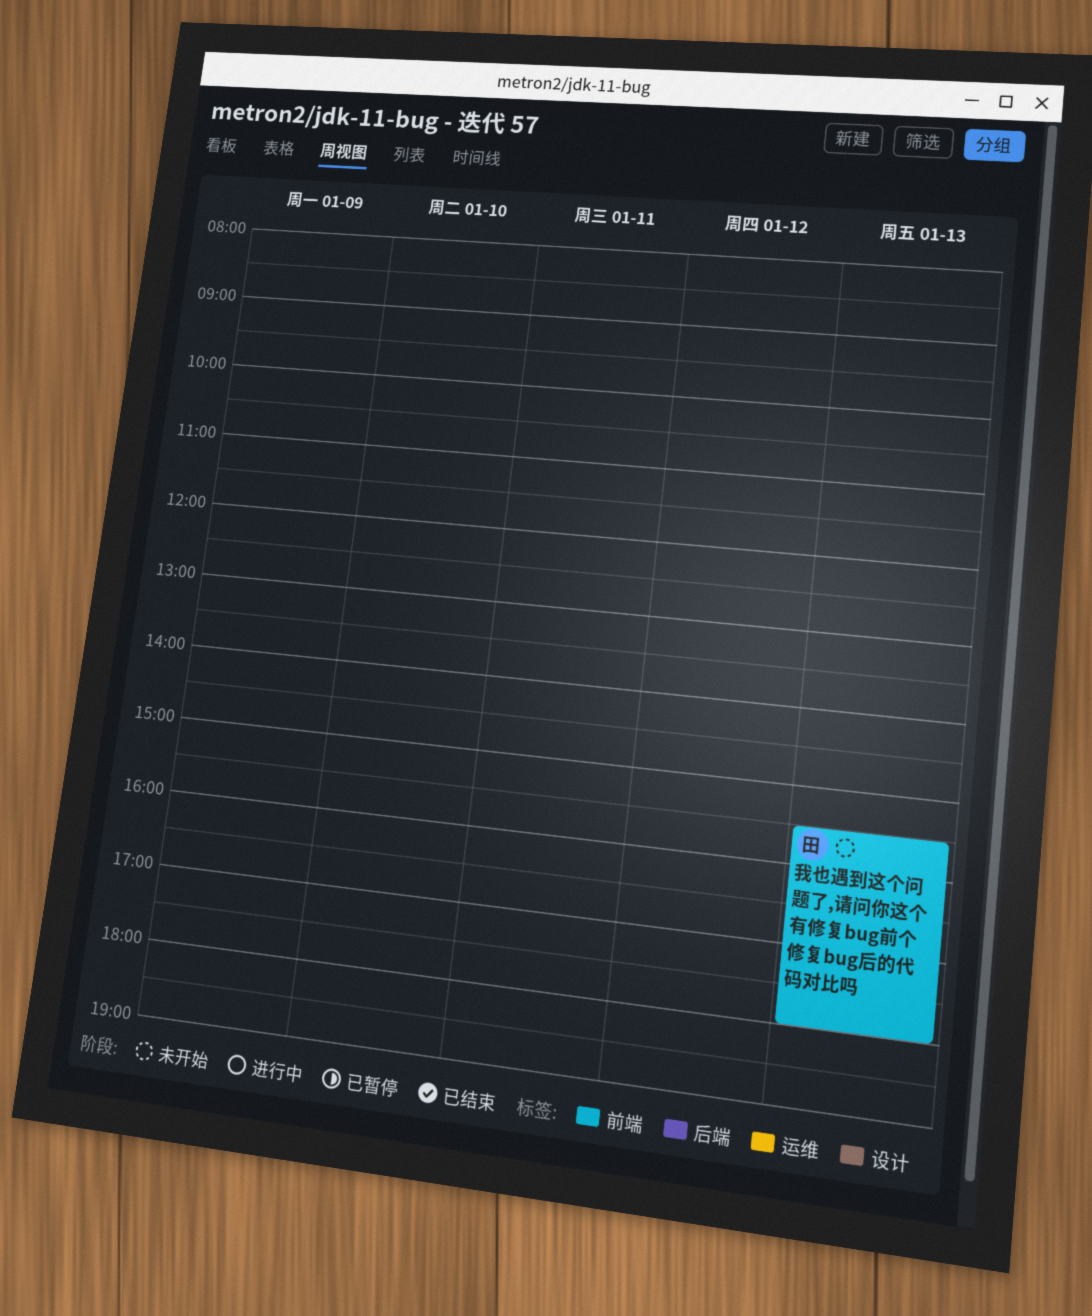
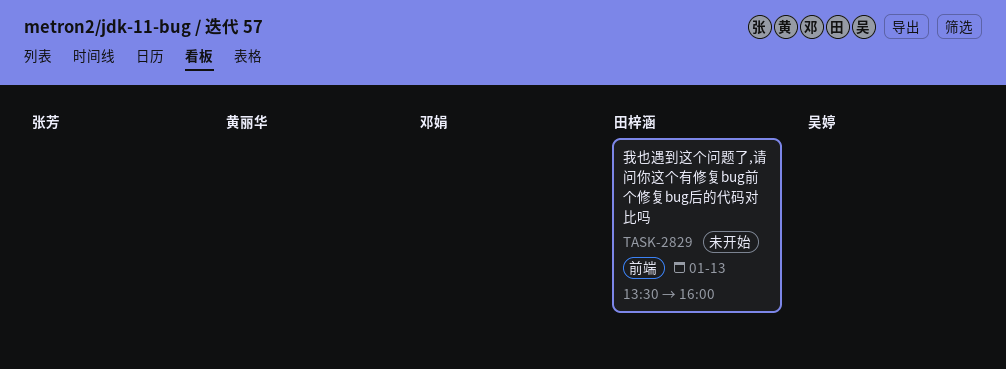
我也遇到这个问题了,请问你这个有修复bug前个修复bug后的代码对比吗, begins: 15:30 -> 13:30
我也遇到这个问题了,请问你这个有修复bug前个修复bug后的代码对比吗, ends: 18:00 -> 16:00

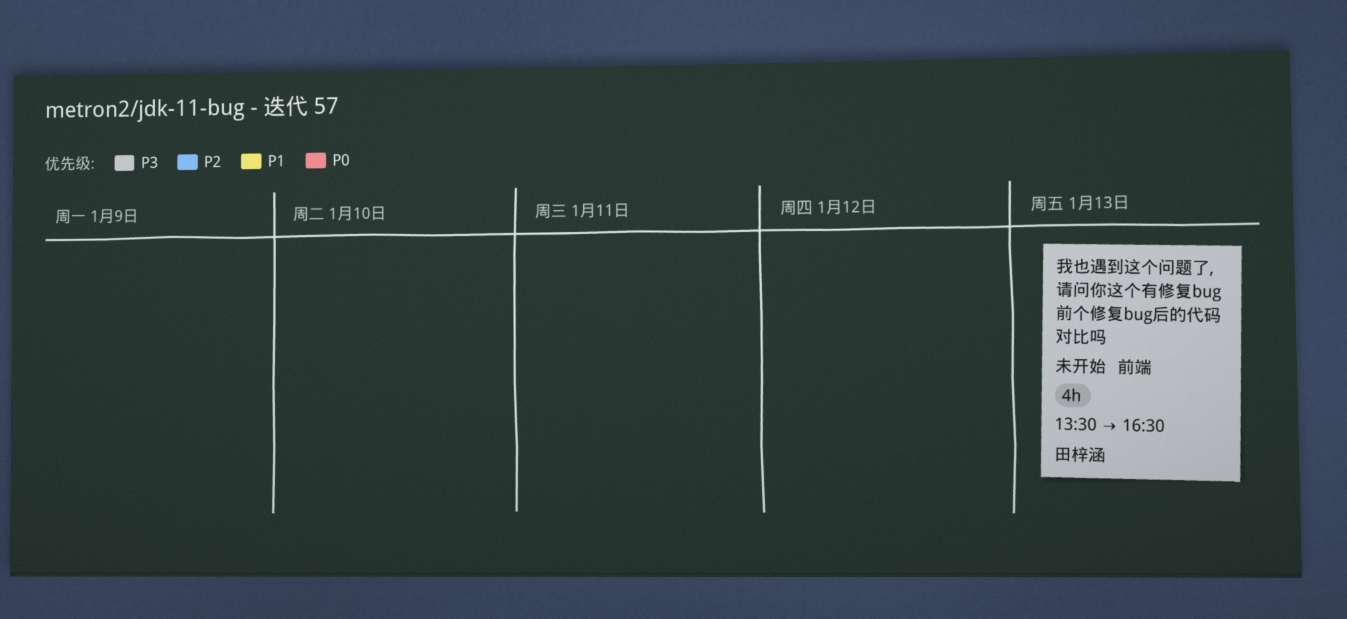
我也遇到这个问题了,请问你这个有修复bug前个修复bug后的代码对比吗, ends: 16:00 -> 16:30

